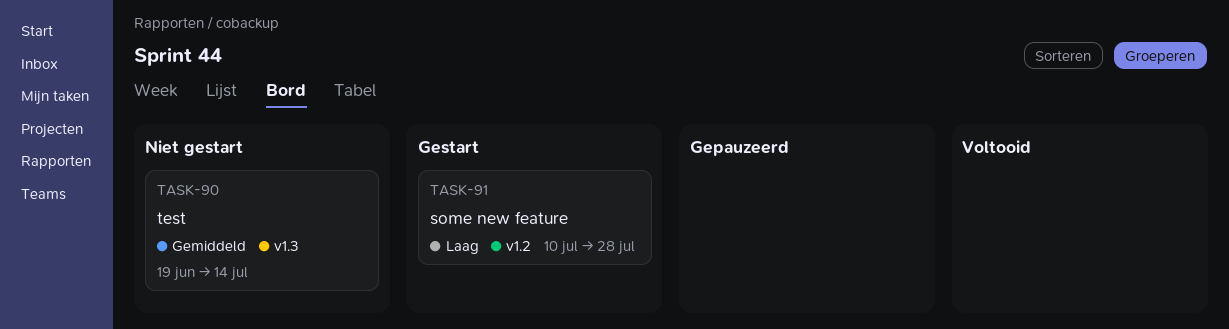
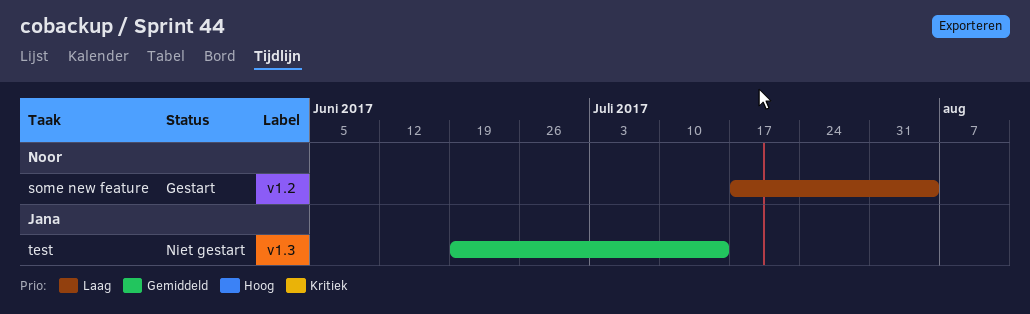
some new feature, start: Jul 10 -> Jul 17
some new feature, due: Jul 28 -> Aug 4

